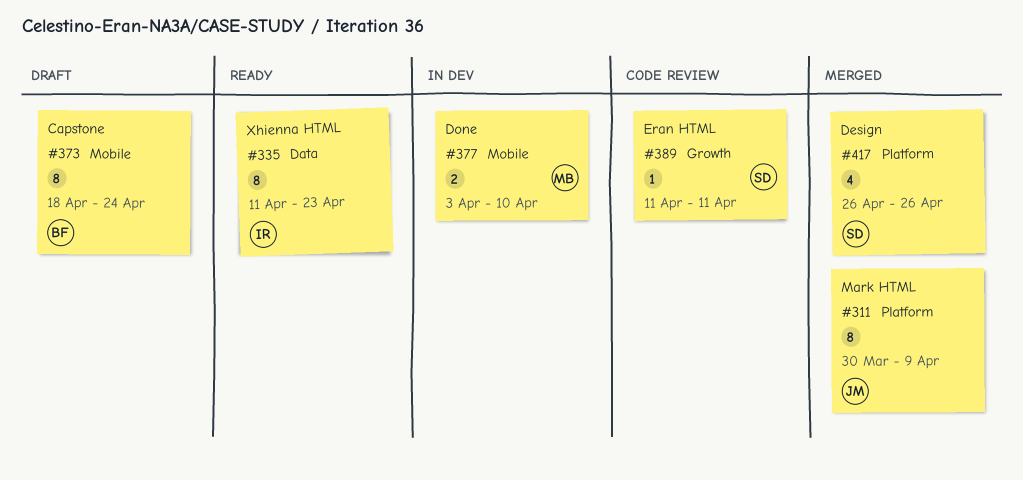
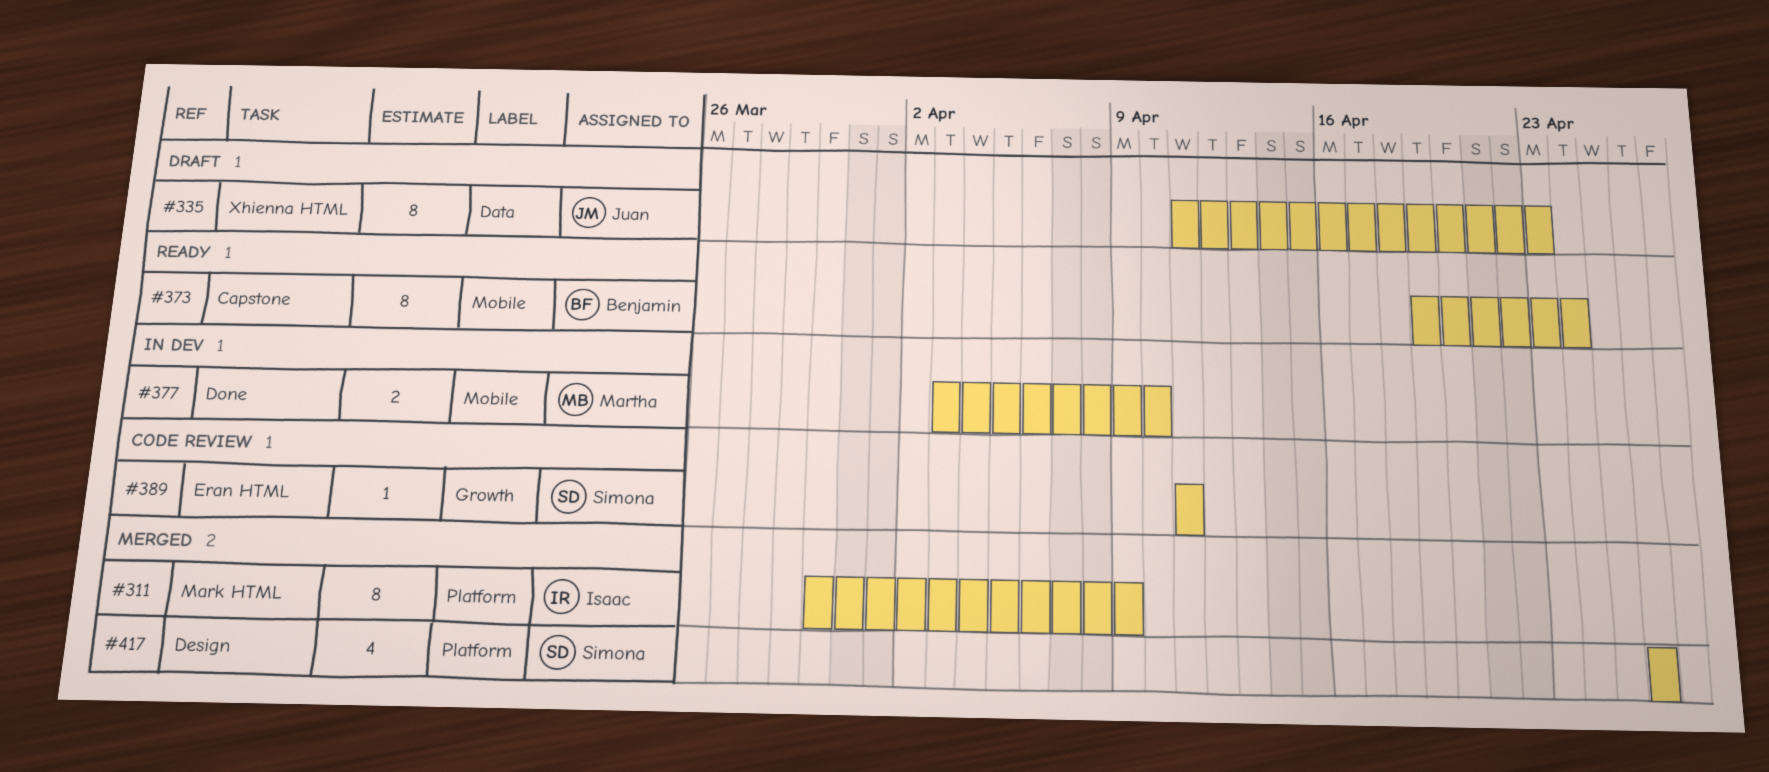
#311, owner: Juan -> Isaac
#335, status: Ready -> Draft
#335, owner: Isaac -> Juan
#373, status: Draft -> Ready
#373, start: Apr 18 -> Apr 19

